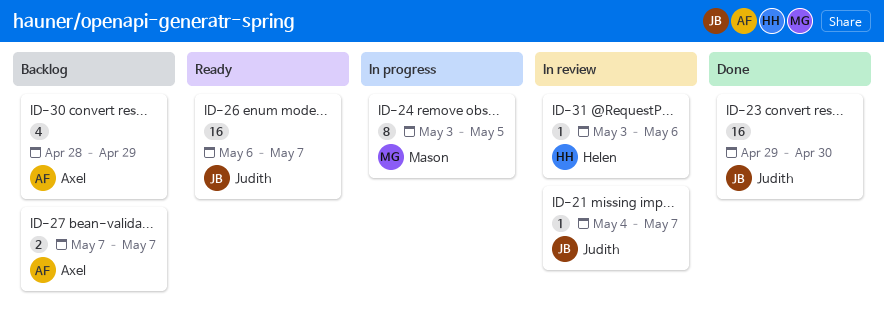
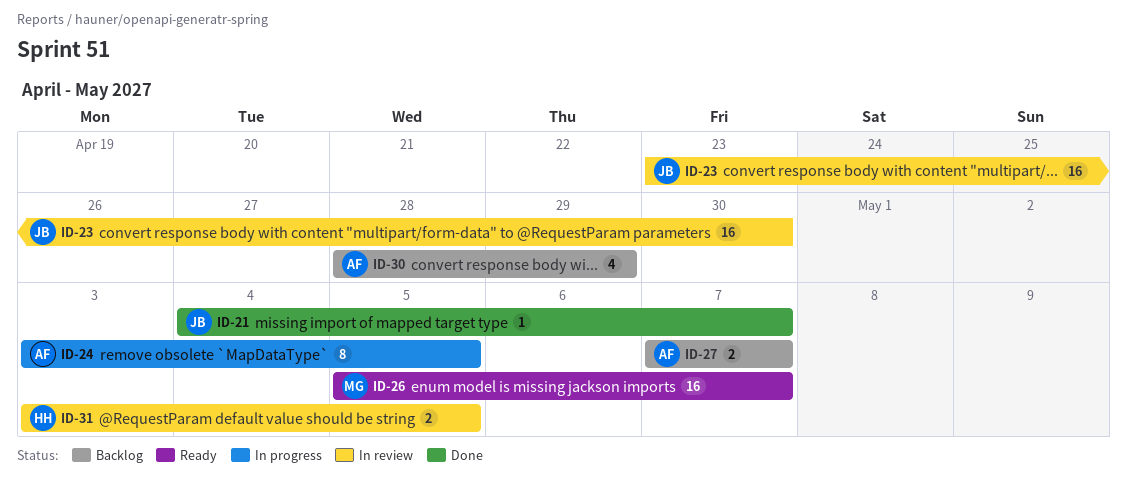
ID-21, status: In review -> Done
ID-23, status: Done -> In review
ID-23, start: Apr 29 -> Apr 23
ID-24, owner: Mason -> Axel
ID-26, owner: Judith -> Mason
ID-26, start: May 6 -> May 5
ID-31, estimate: 1 -> 2
ID-31, due: May 6 -> May 5

